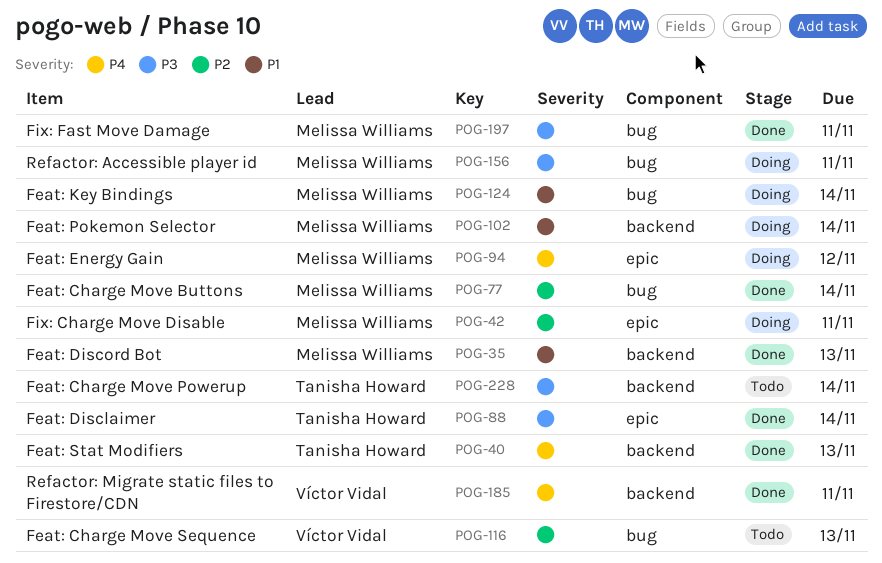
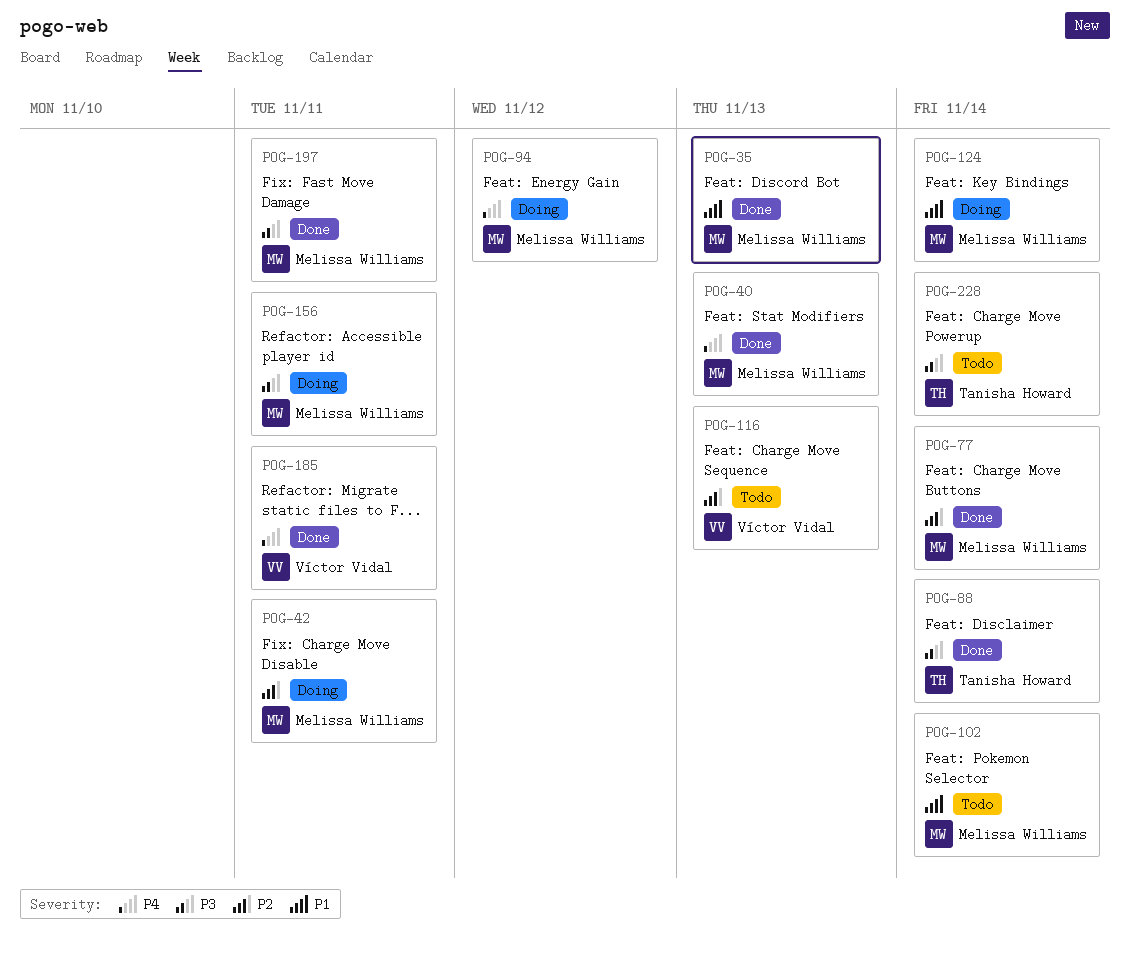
POG-40, owner: Tanisha Howard -> Melissa Williams
POG-102, status: Doing -> Todo

